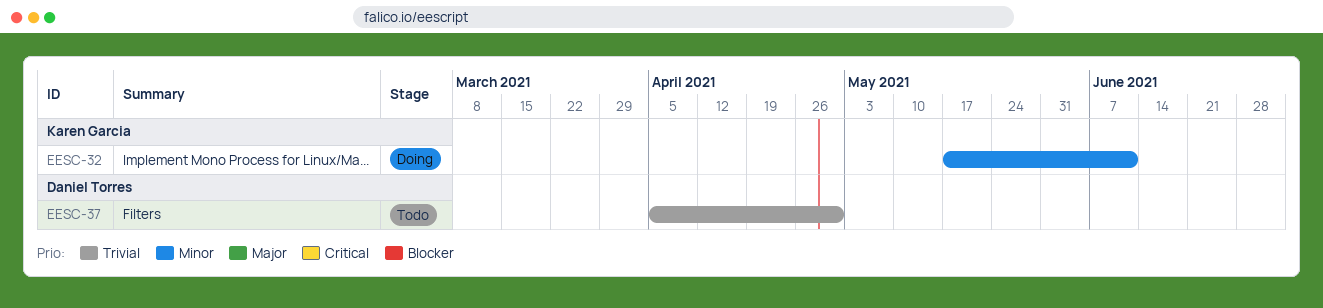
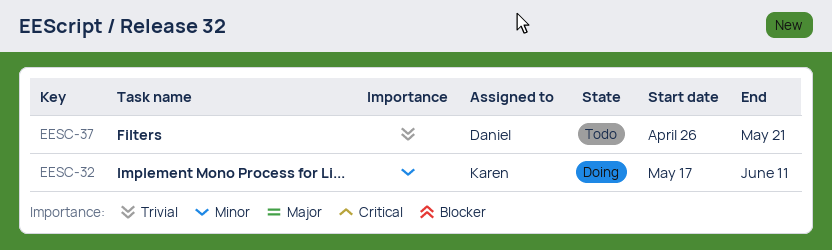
EESC-37, start: Apr 5 -> Apr 26
EESC-37, due: Apr 30 -> May 21

